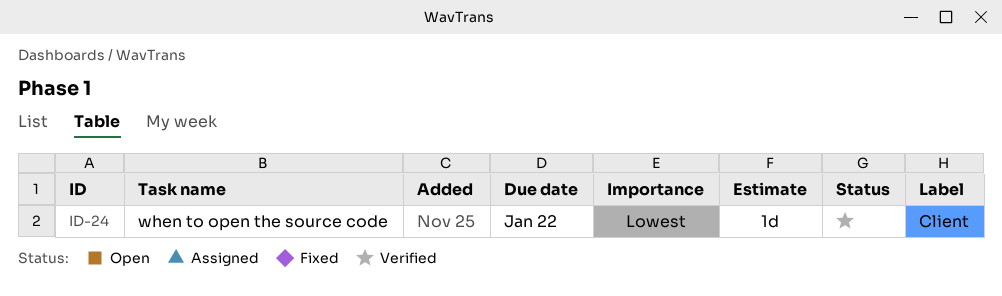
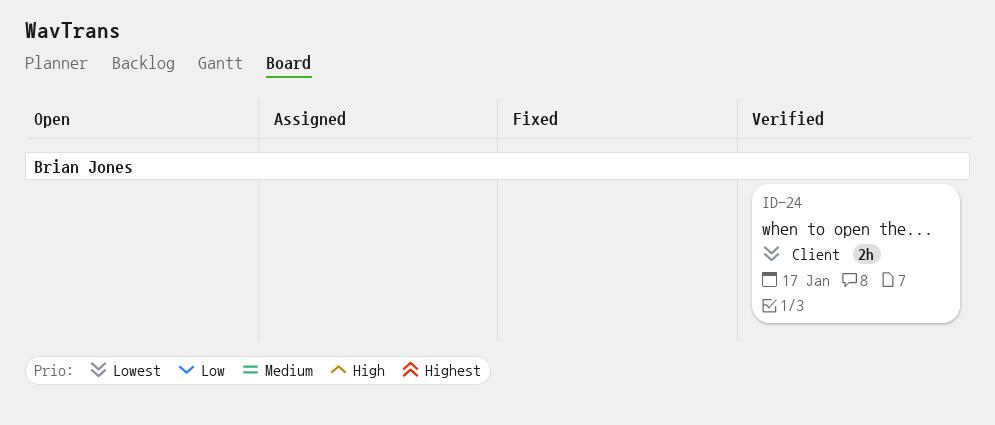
ID-24, estimate: 1d -> 2h
ID-24, due: Jan 22 -> Jan 17

